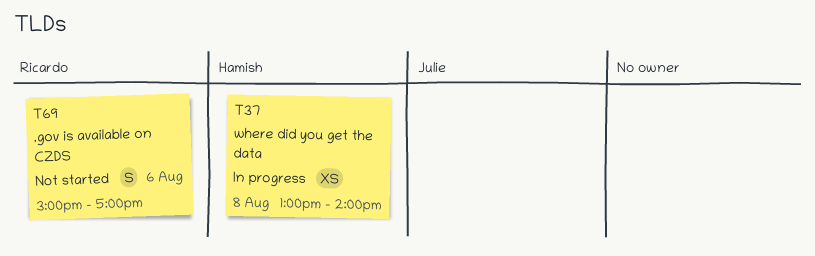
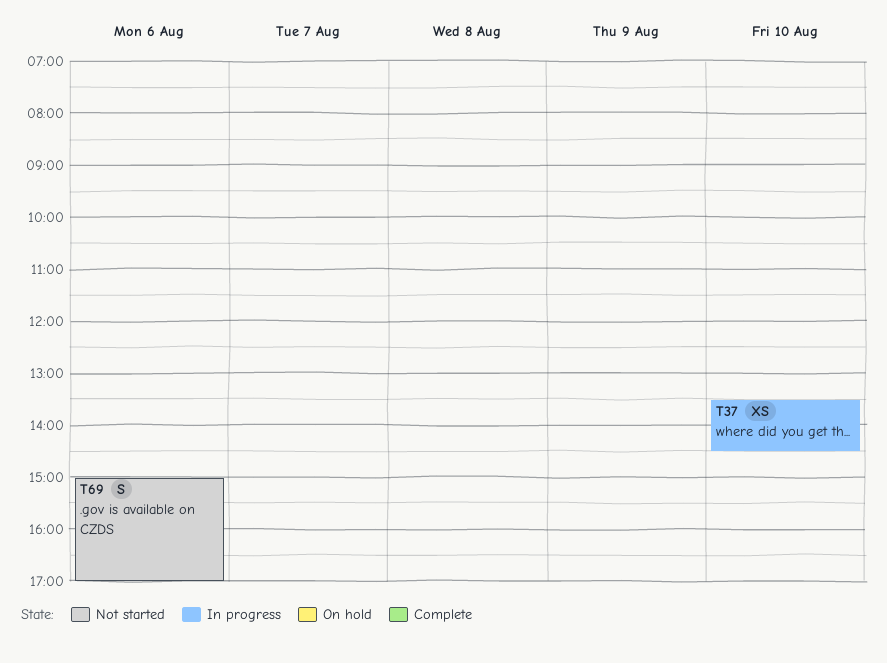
T37, day: Aug 8 -> Aug 10
T37, begins: 13:00 -> 13:30
T37, ends: 14:00 -> 14:30

